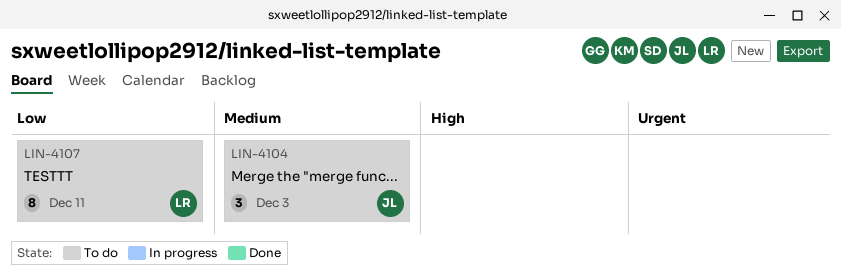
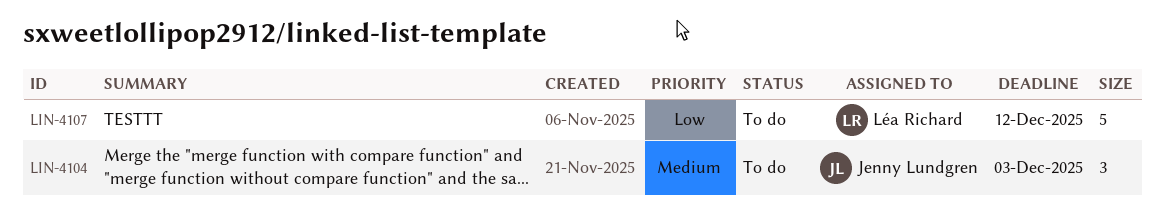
LIN-4107, estimate: 8 -> 5
LIN-4107, due: Dec 11 -> Dec 12

